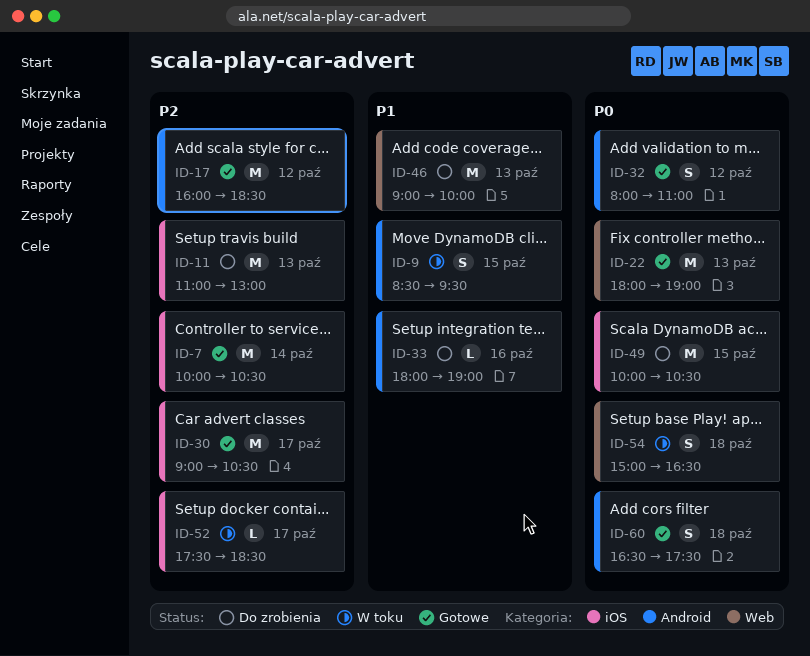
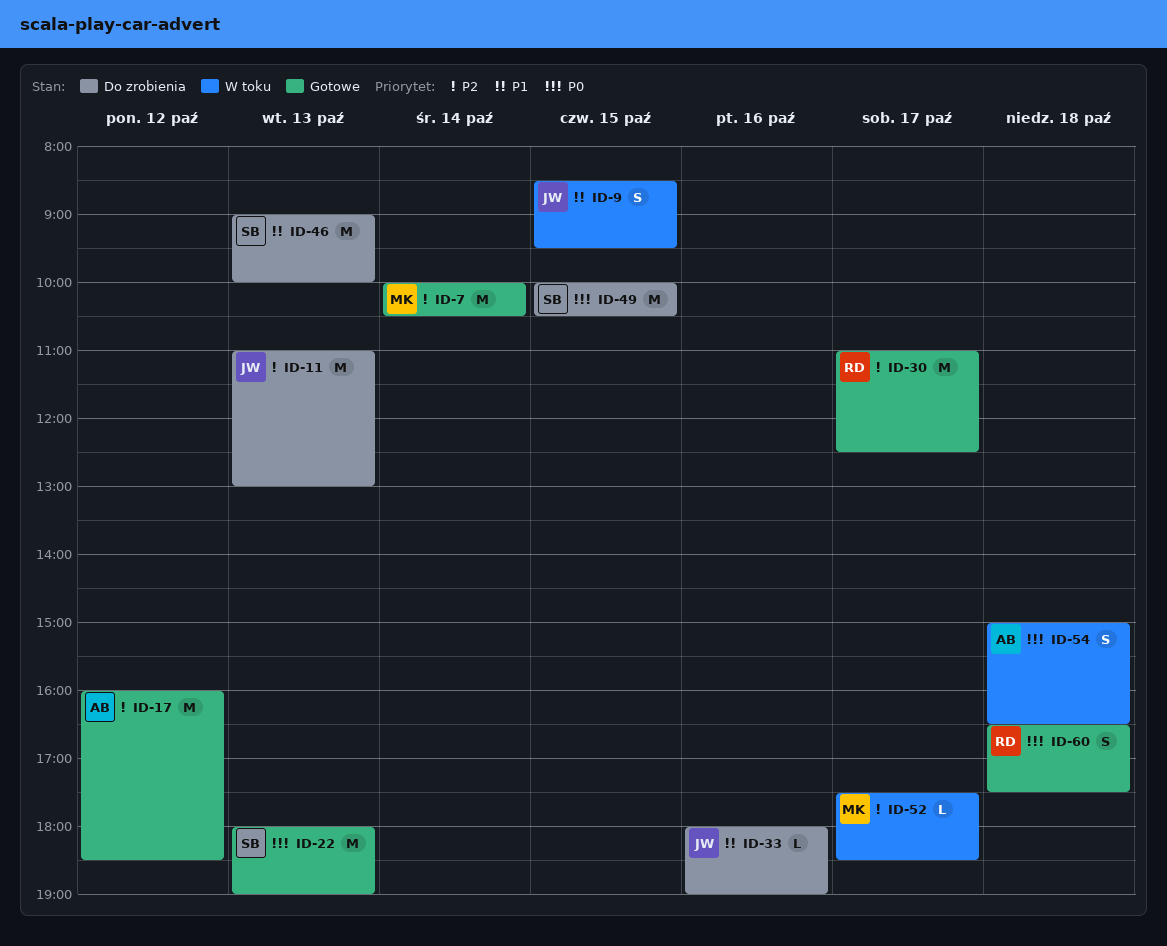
ID-30, begins: 09:00 -> 11:00
ID-30, ends: 10:30 -> 12:30
ID-32: present -> none

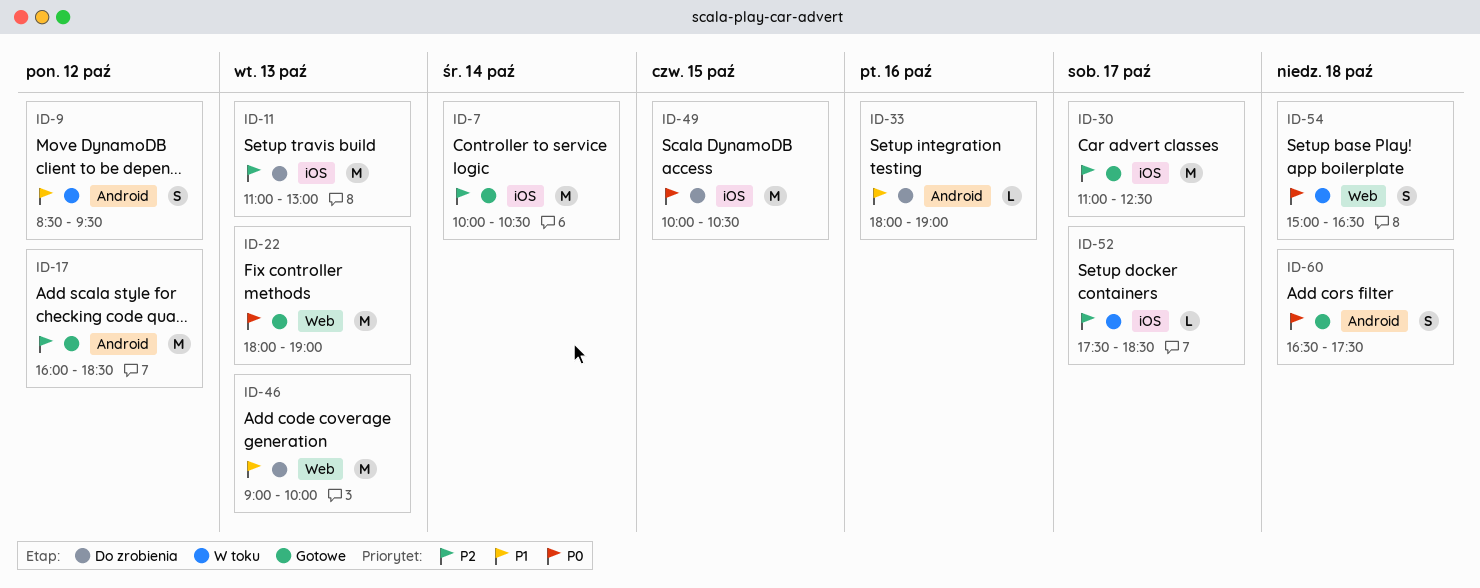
ID-9, day: Oct 15 -> Oct 12

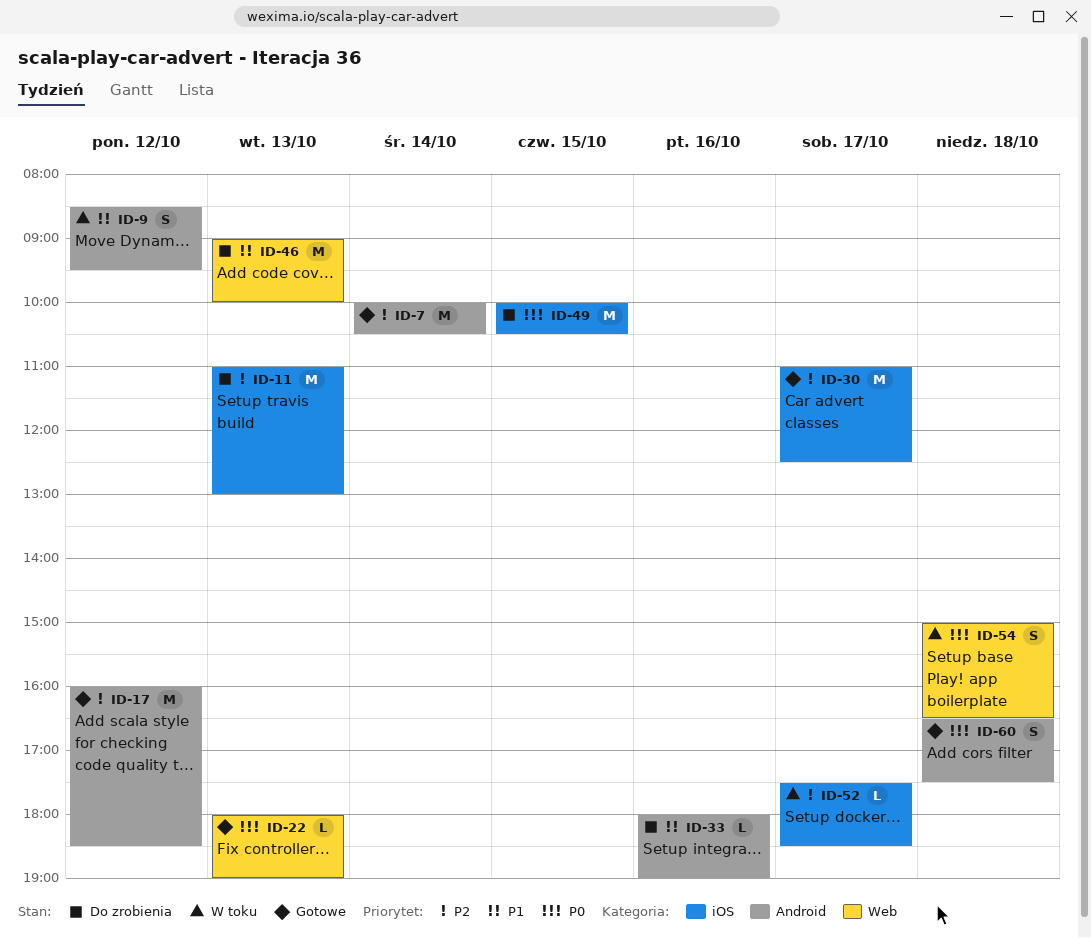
ID-7, label: iOS -> Android
ID-22, estimate: M -> L

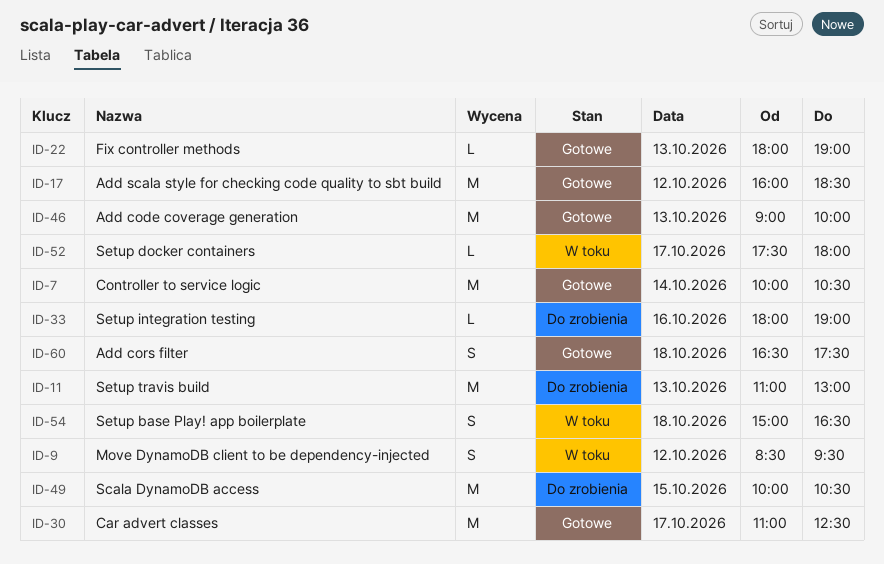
ID-46, status: Do zrobienia -> Gotowe
ID-52, ends: 18:30 -> 18:00

